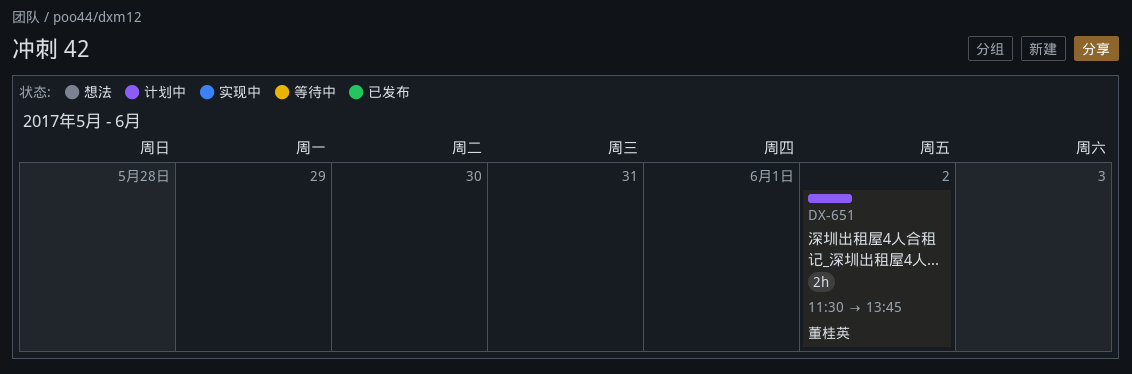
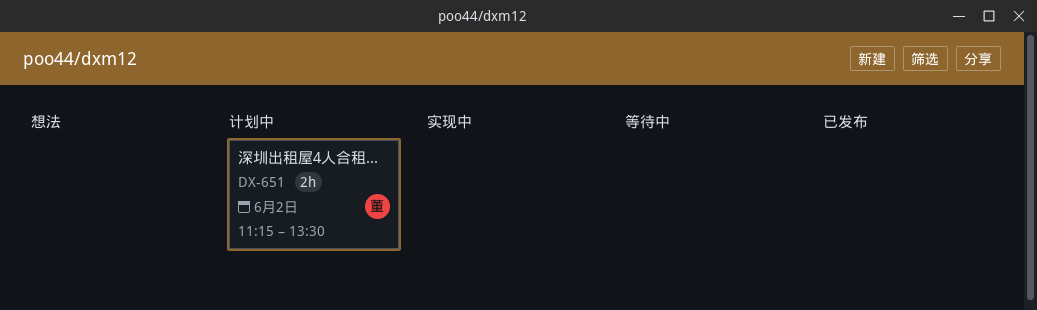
DX-651, begins: 11:30 -> 11:15
DX-651, ends: 13:45 -> 13:30

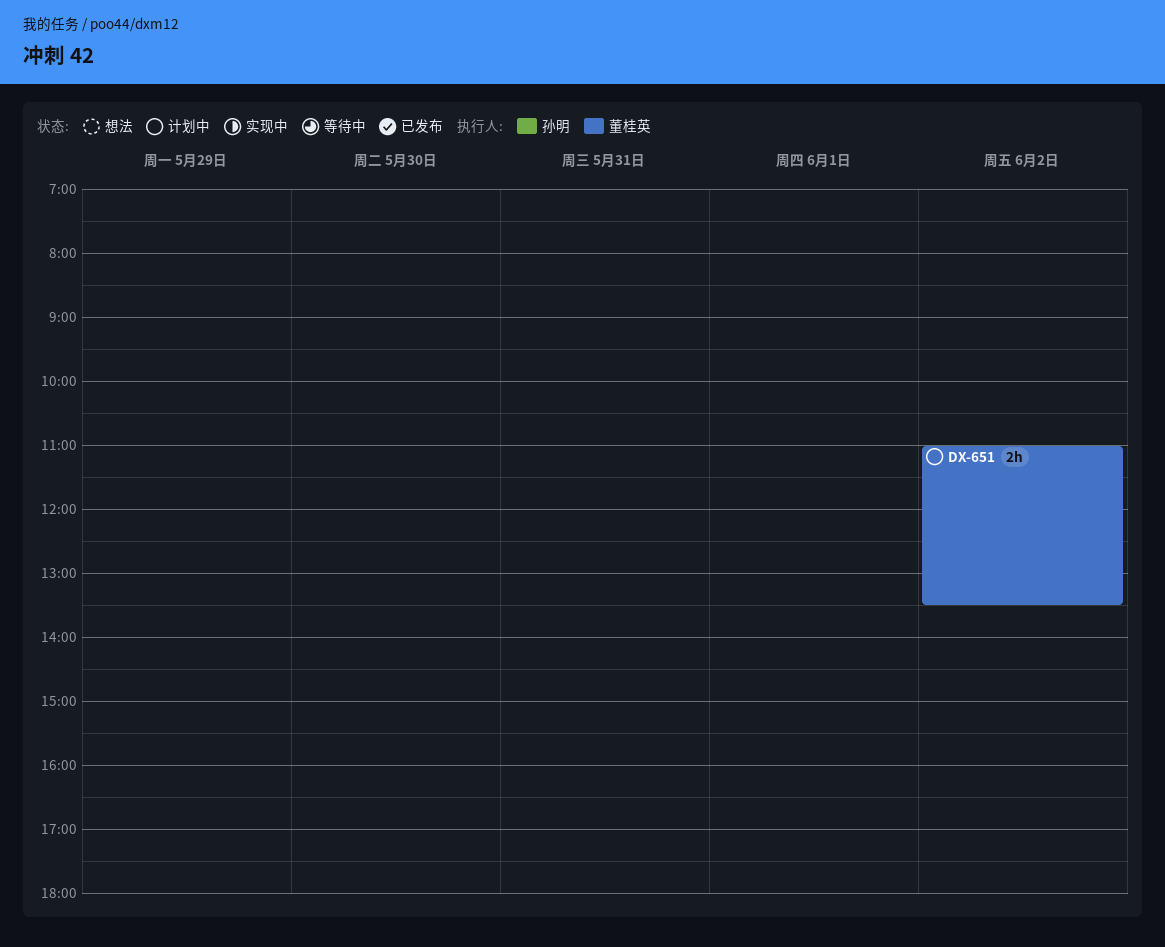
DX-651, begins: 11:15 -> 11:00

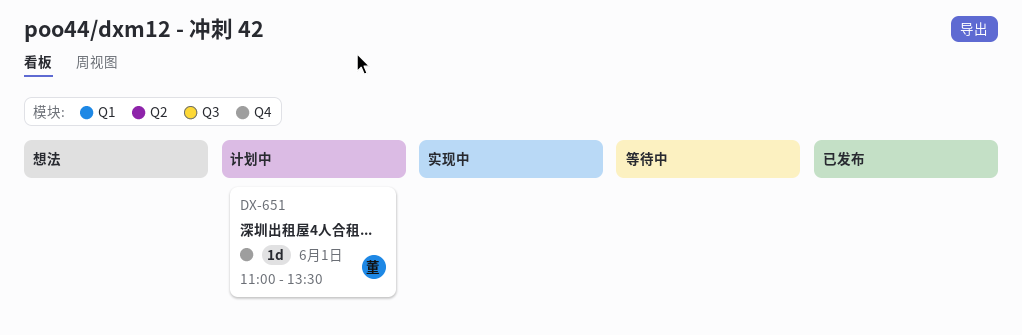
DX-651, estimate: 2h -> 1d
DX-651, day: Jun 2 -> Jun 1

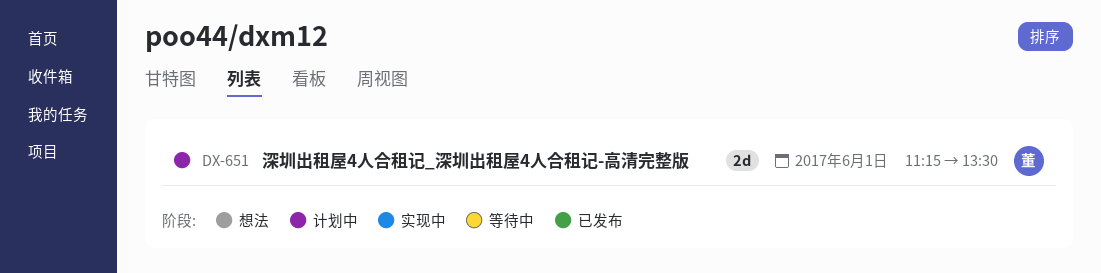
DX-651, estimate: 1d -> 2d
DX-651, begins: 11:00 -> 11:15

